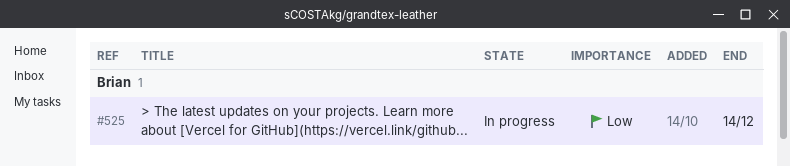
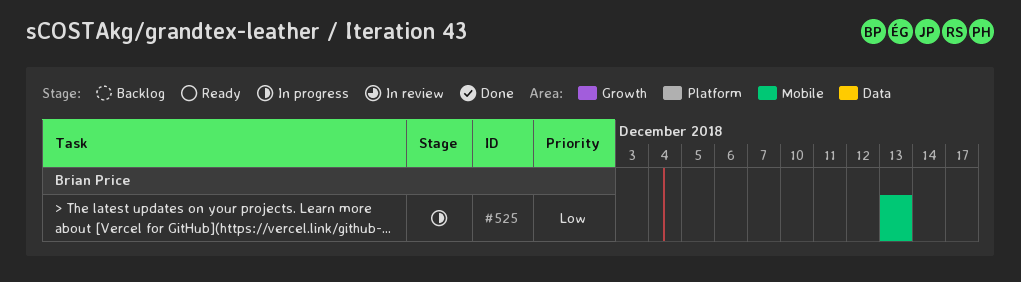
#525, due: Dec 14 -> Dec 13

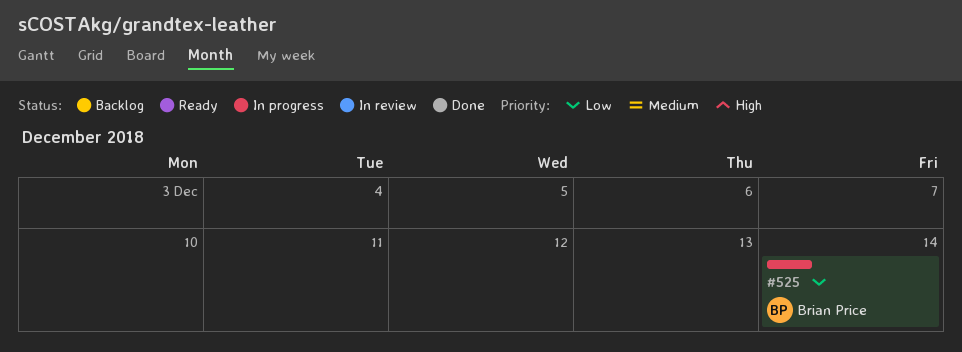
#525, due: Dec 13 -> Dec 14

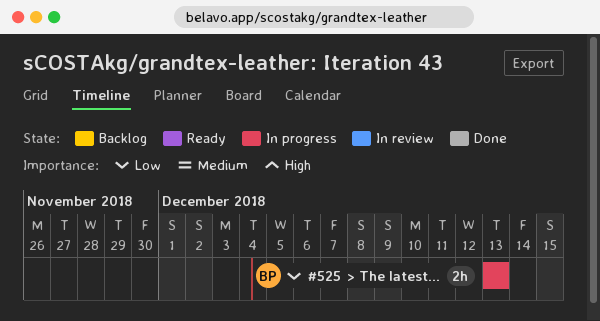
#525, due: Dec 14 -> Dec 13

